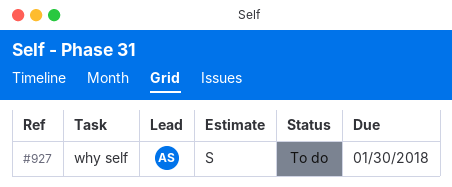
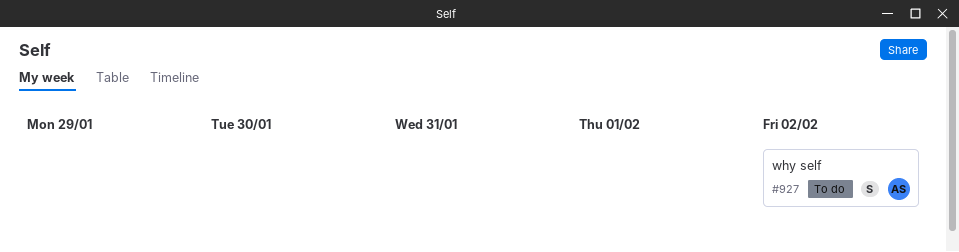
#927, due: Jan 30 -> Feb 2

